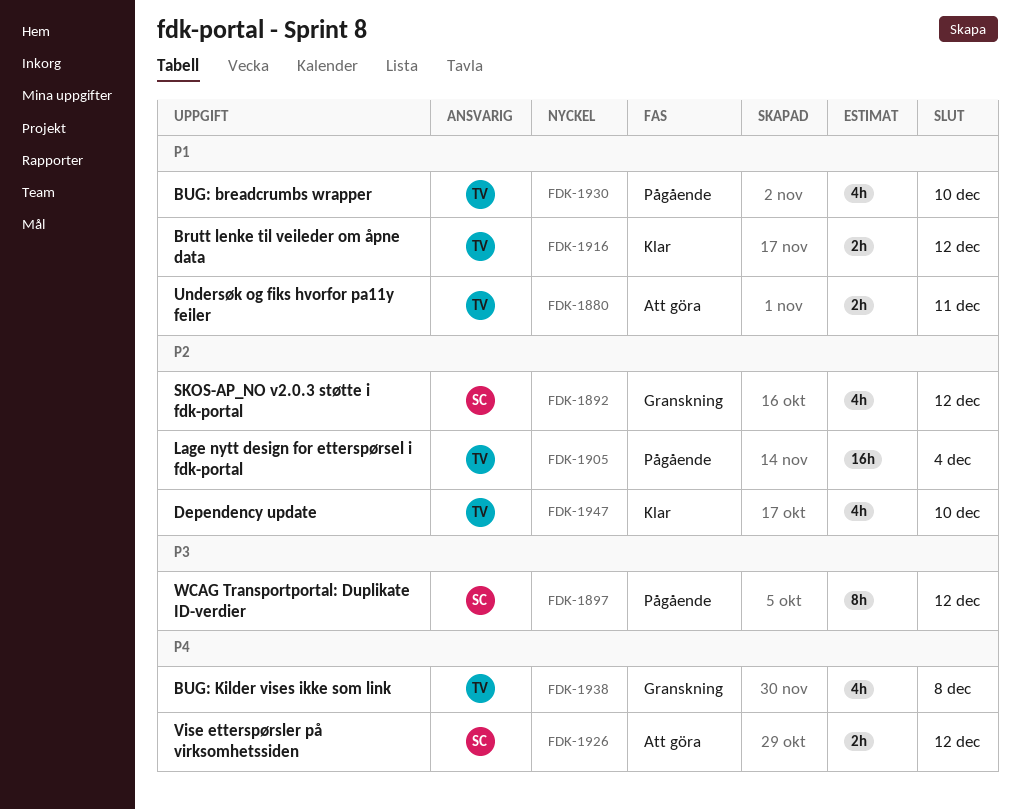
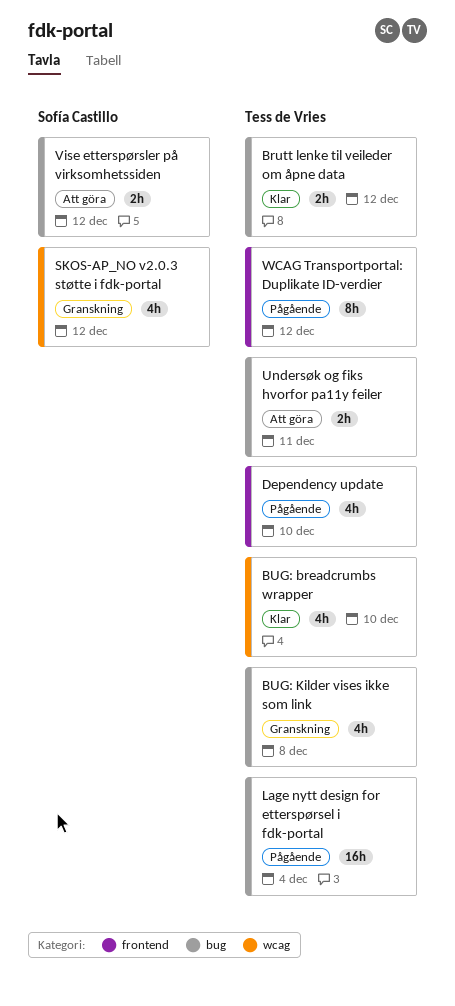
BUG: breadcrumbs wrapper, status: Pågående -> Klar
Dependency update, status: Klar -> Pågående
WCAG Transportportal: Duplikate ID-verdier, owner: Sofía Castillo -> Tess de Vries

